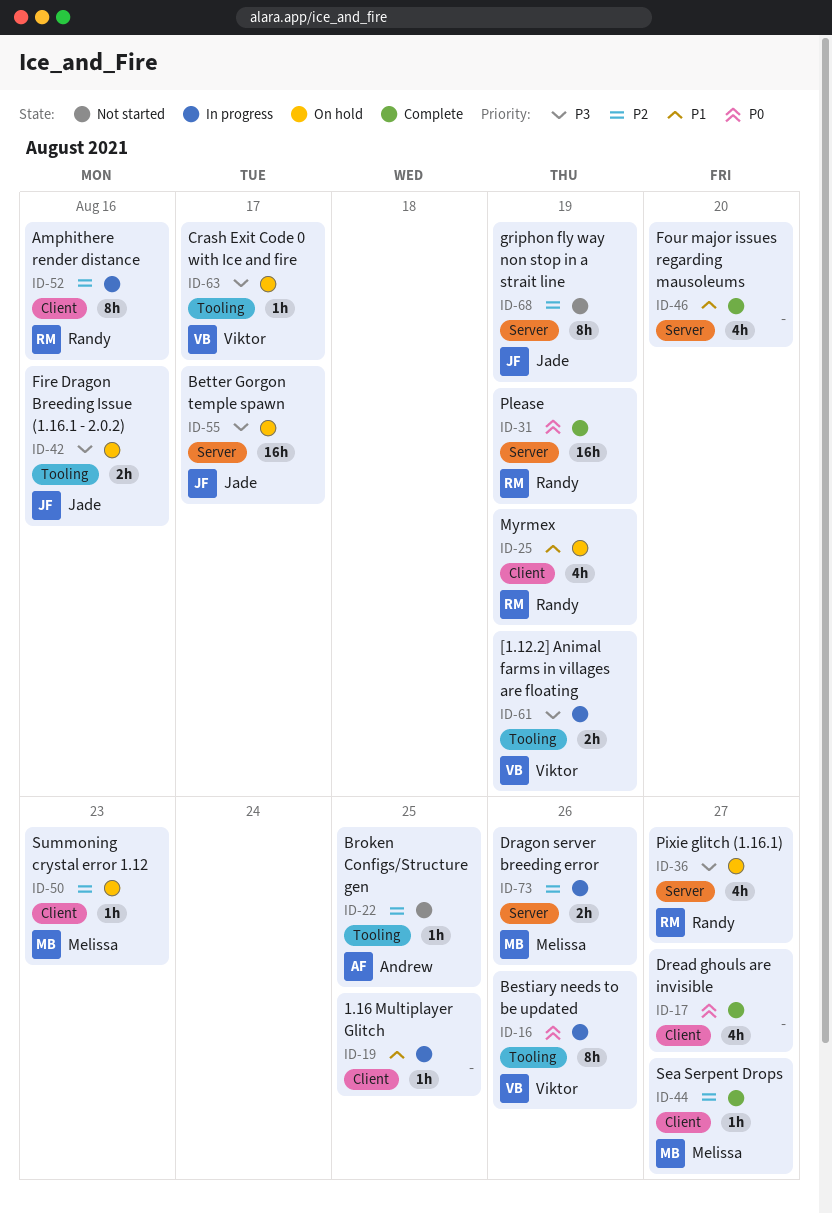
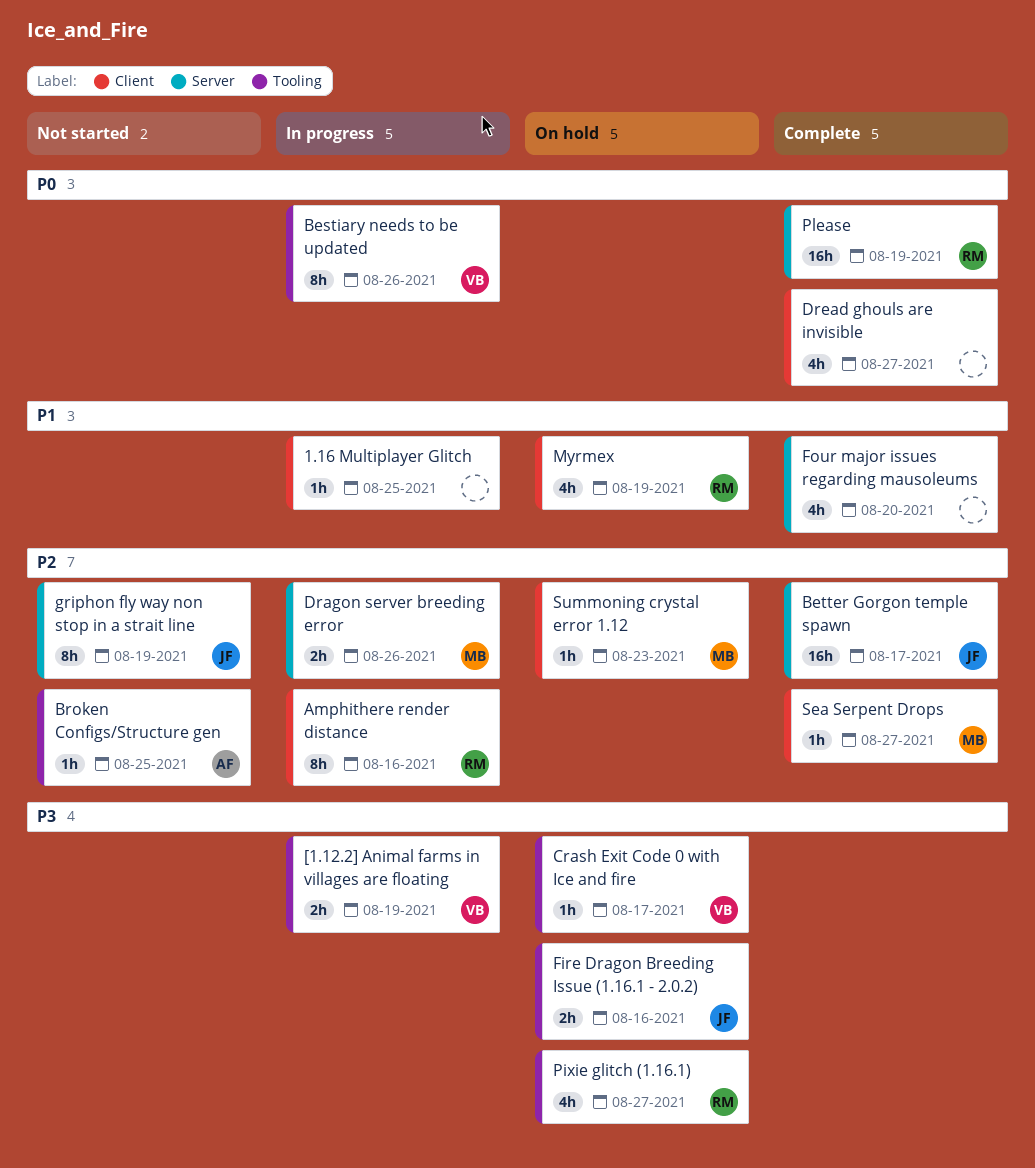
Better Gorgon temple spawn, status: On hold -> Complete
Better Gorgon temple spawn, priority: P3 -> P2
Pixie glitch (1.16.1), label: Server -> Tooling

